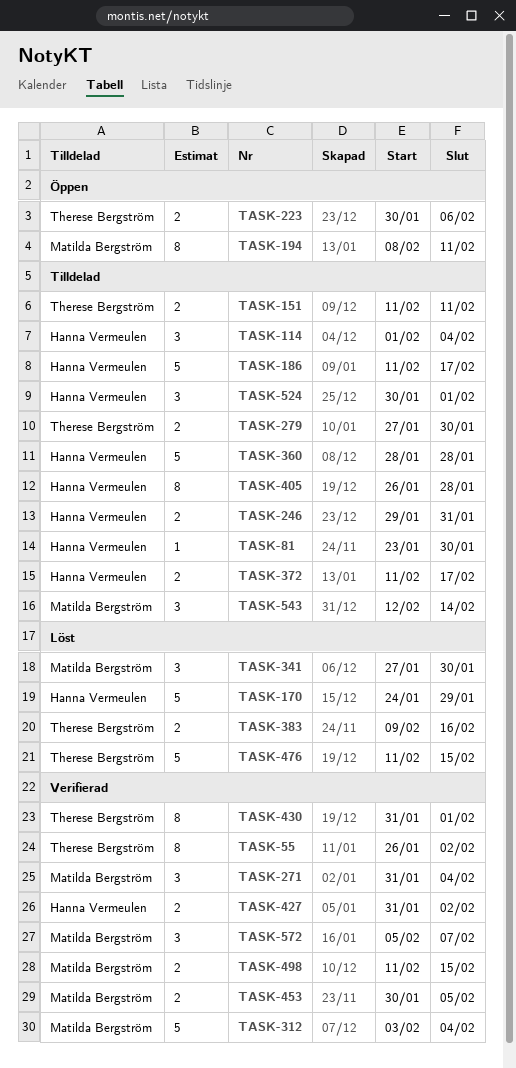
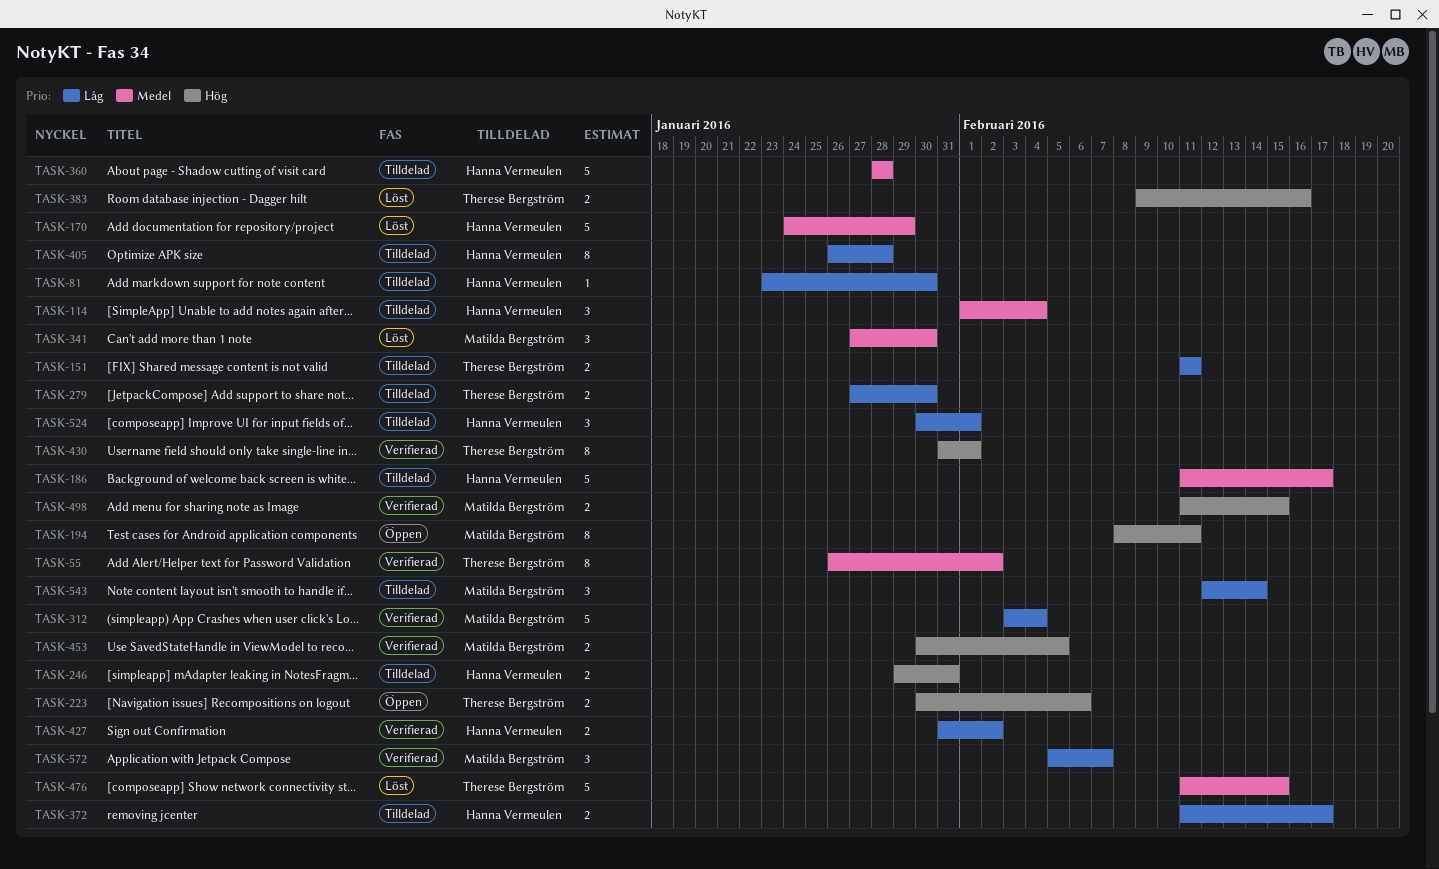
TASK-271: present -> none

